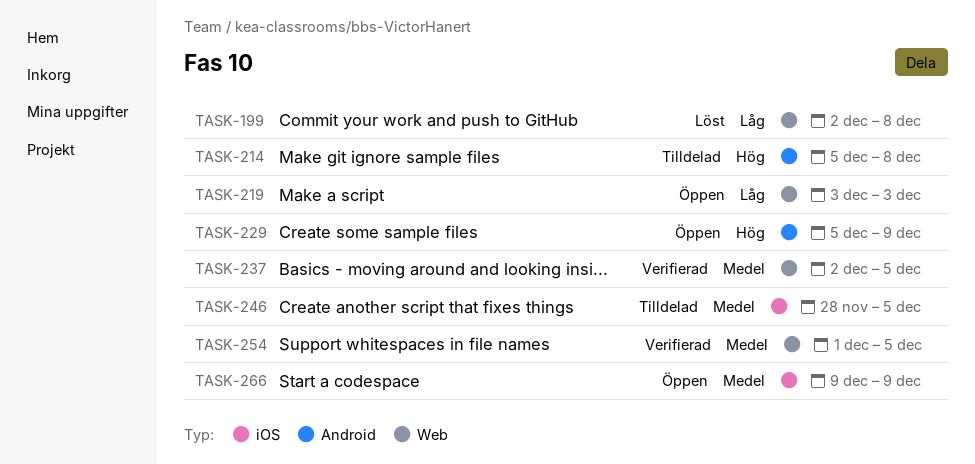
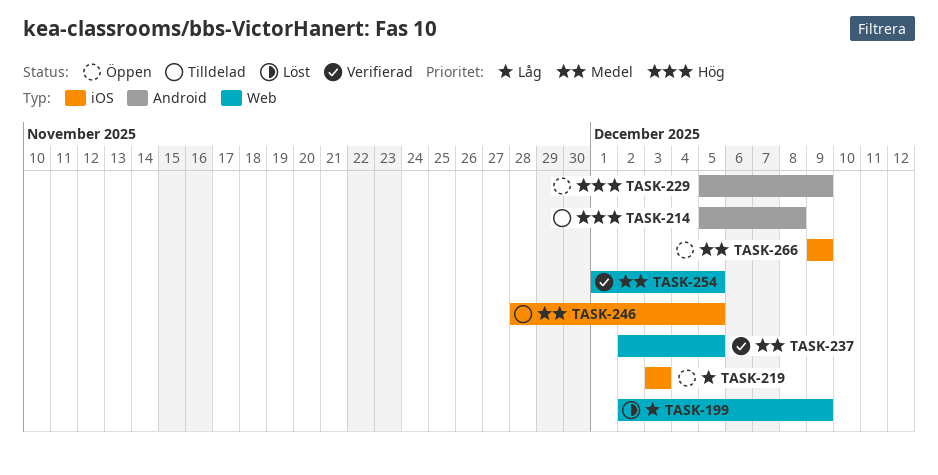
TASK-199, due: Dec 8 -> Dec 9
TASK-219, label: Web -> iOS

